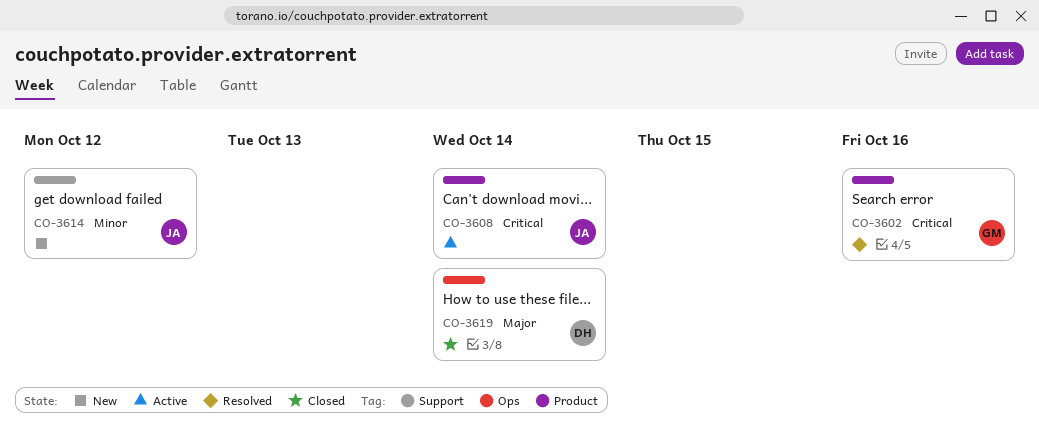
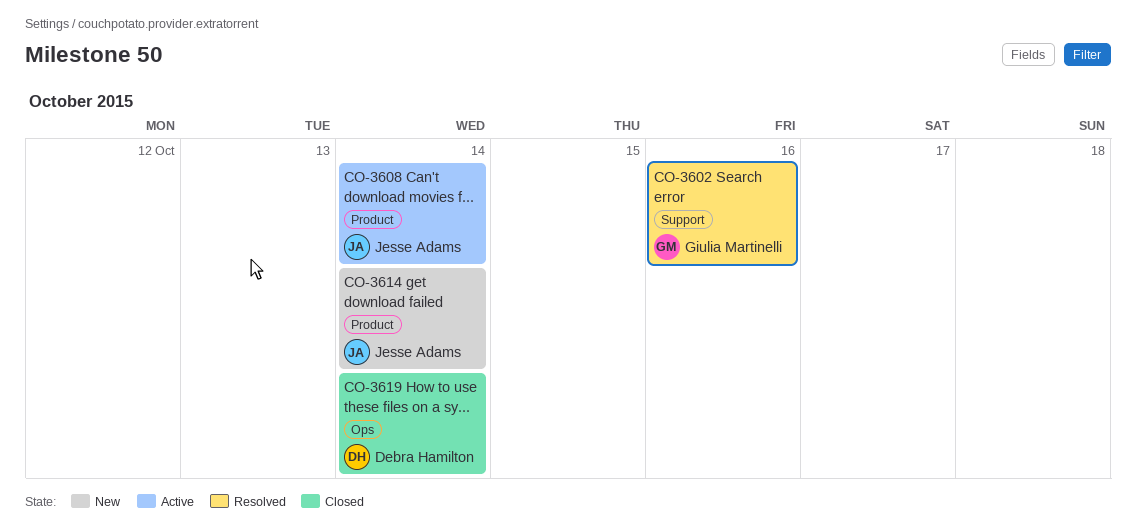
CO-3602, label: Product -> Support
CO-3614, label: Support -> Product
CO-3614, due: Oct 12 -> Oct 14

